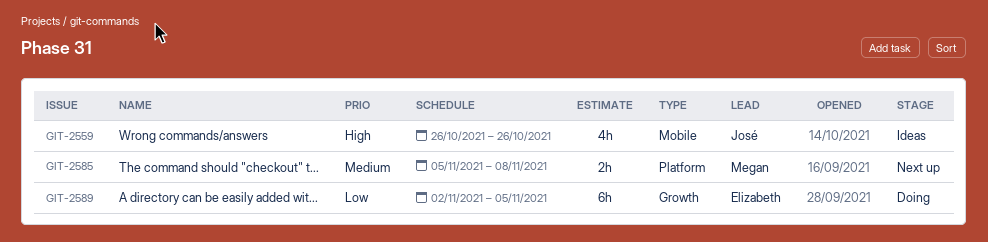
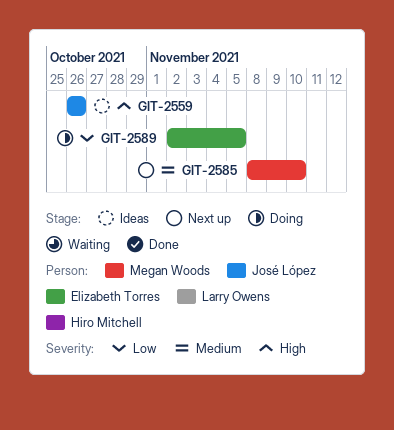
GIT-2585, start: Nov 5 -> Nov 8
GIT-2585, due: Nov 8 -> Nov 10

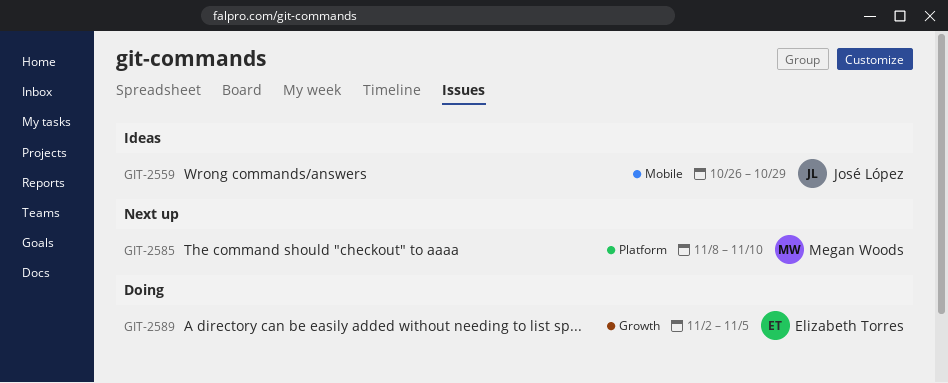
GIT-2559, due: Oct 26 -> Oct 29

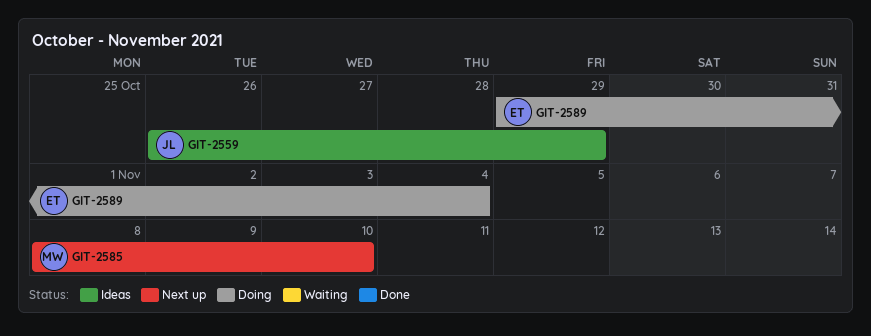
GIT-2589, start: Nov 2 -> Oct 29
GIT-2589, due: Nov 5 -> Nov 4

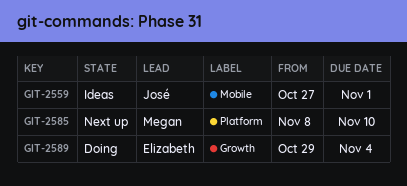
GIT-2559, start: Oct 26 -> Oct 27
GIT-2559, due: Oct 29 -> Nov 1

